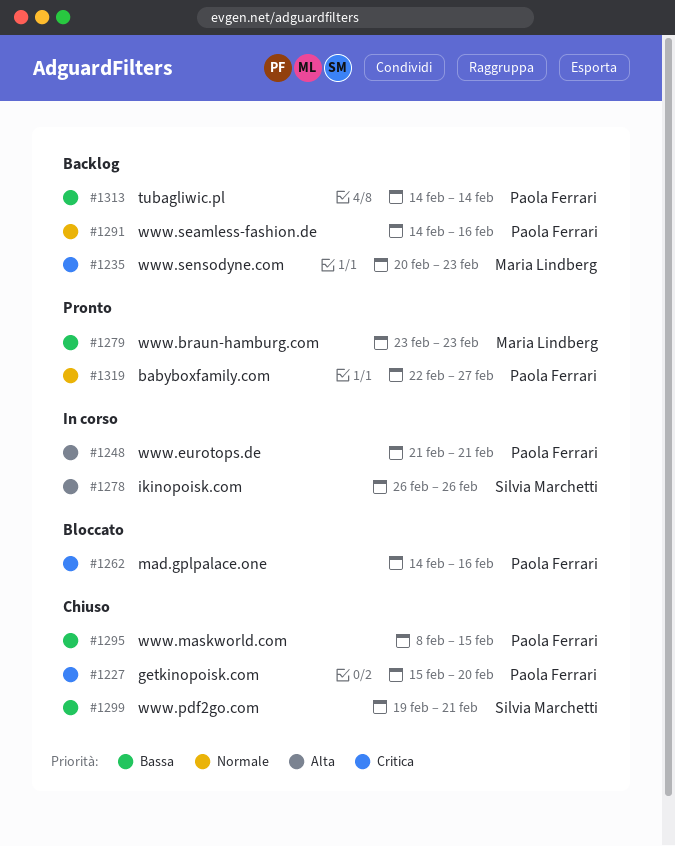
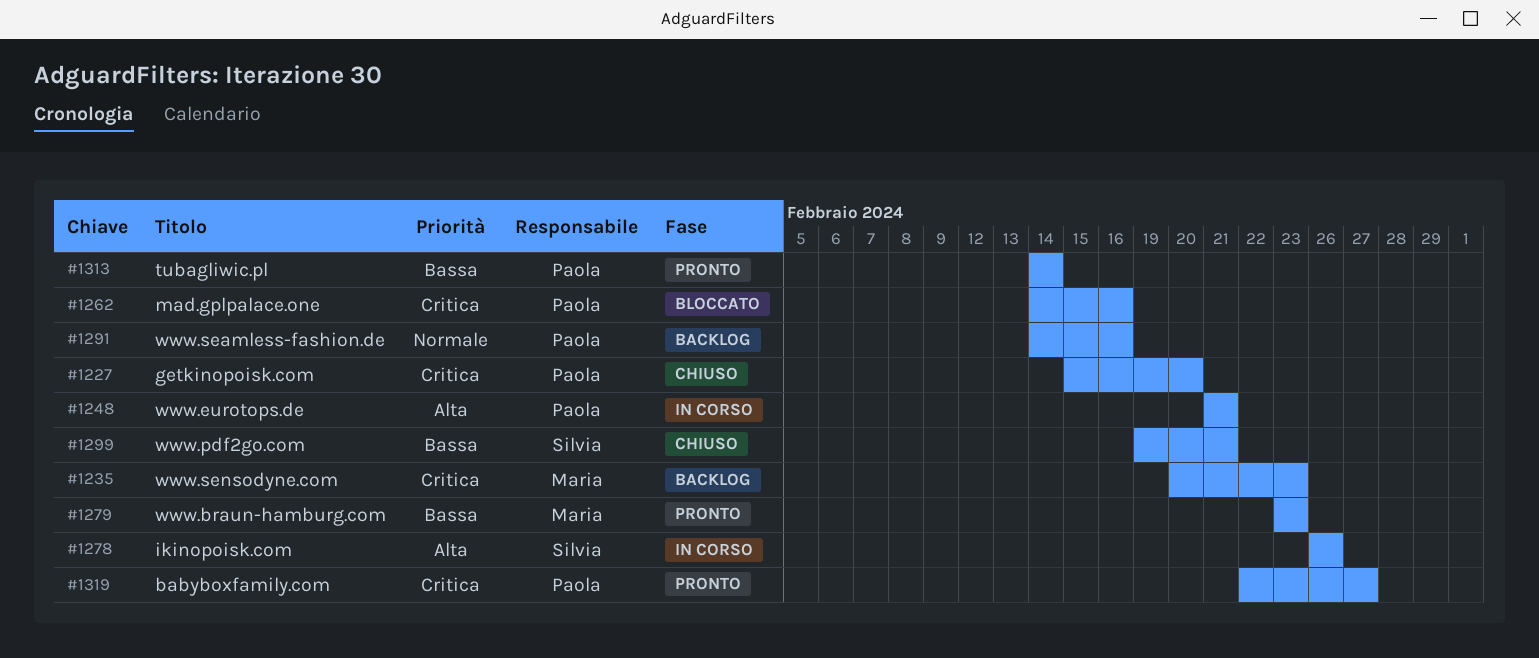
#1295: present -> none
#1313, status: Backlog -> Pronto
#1319, priority: Normale -> Critica

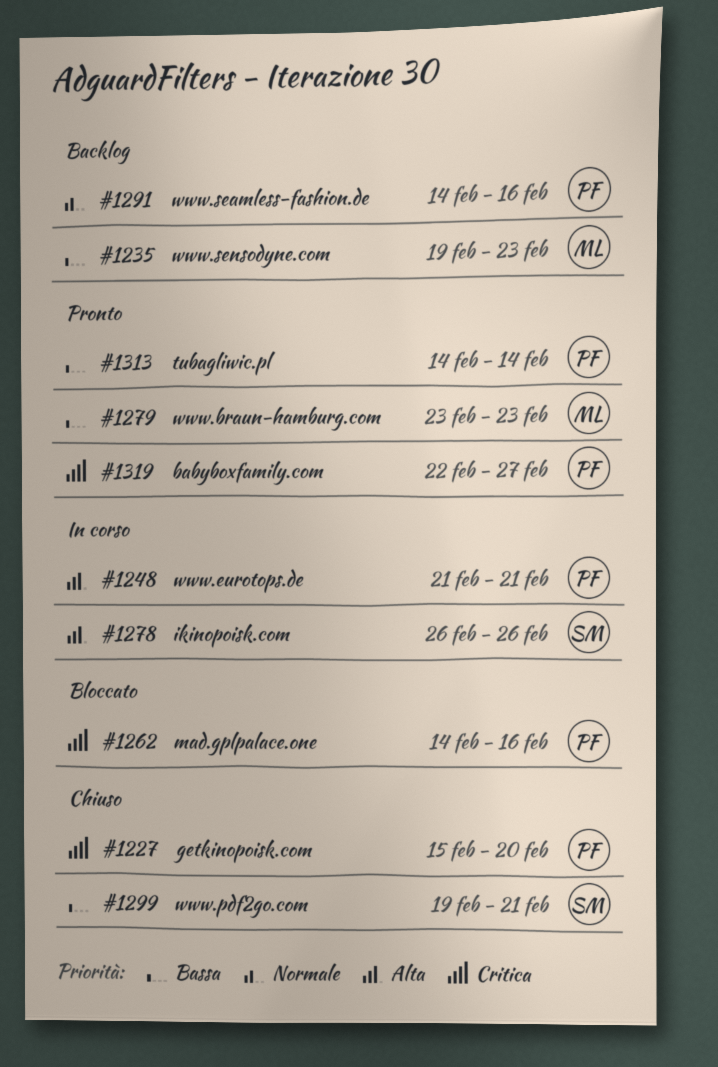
#1235, priority: Critica -> Bassa
#1235, start: Feb 20 -> Feb 19

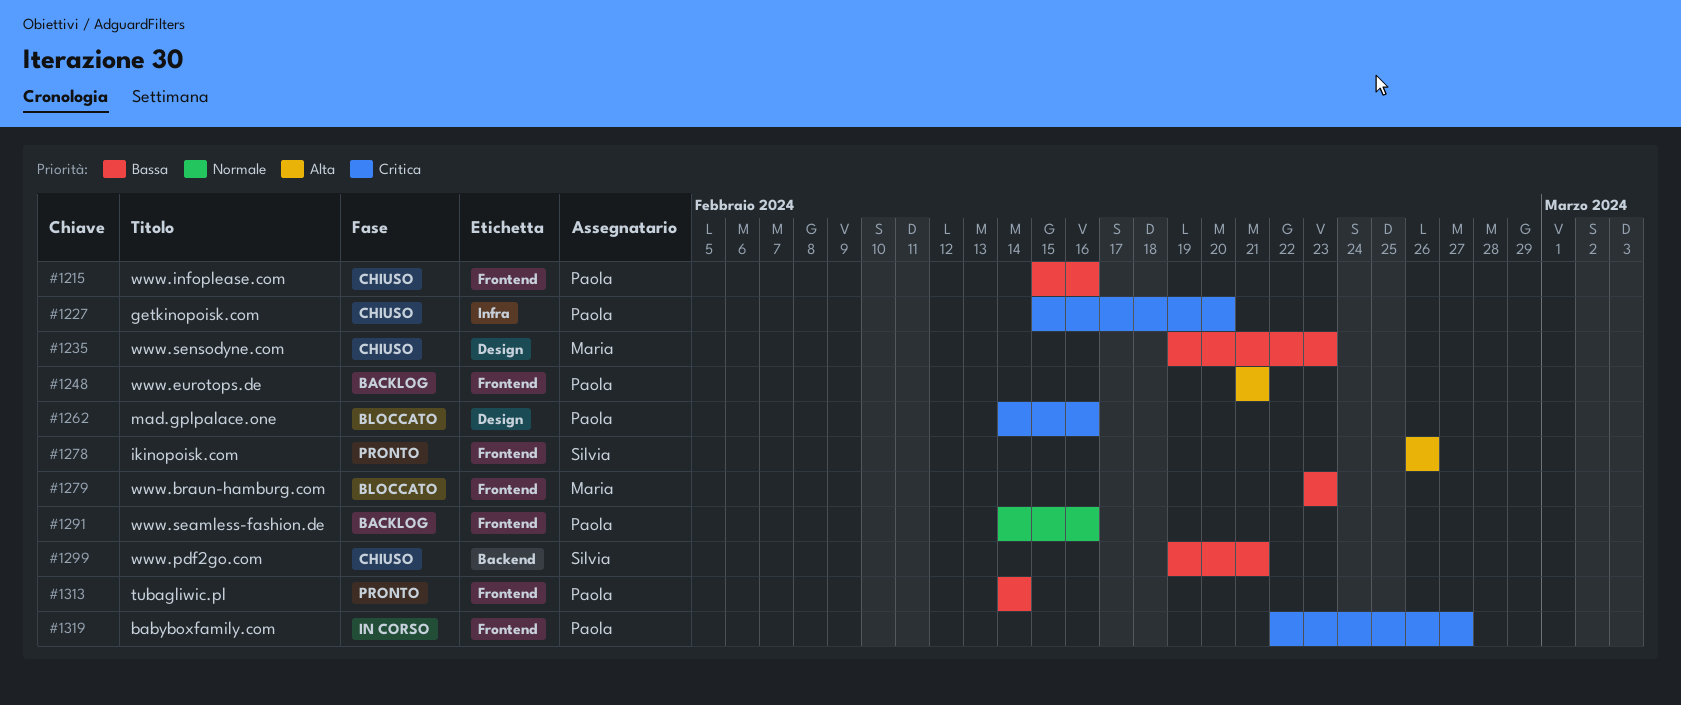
#1215: none -> present
#1235, status: Backlog -> Chiuso
#1248, status: In corso -> Backlog
#1278, status: In corso -> Pronto
#1279, status: Pronto -> Bloccato
#1319, status: Pronto -> In corso

